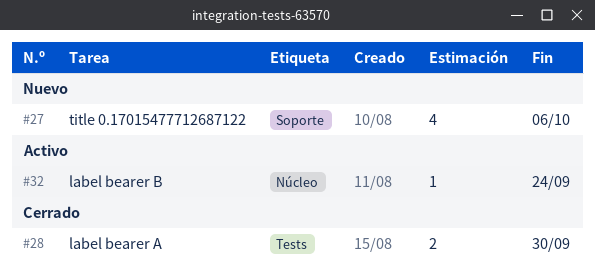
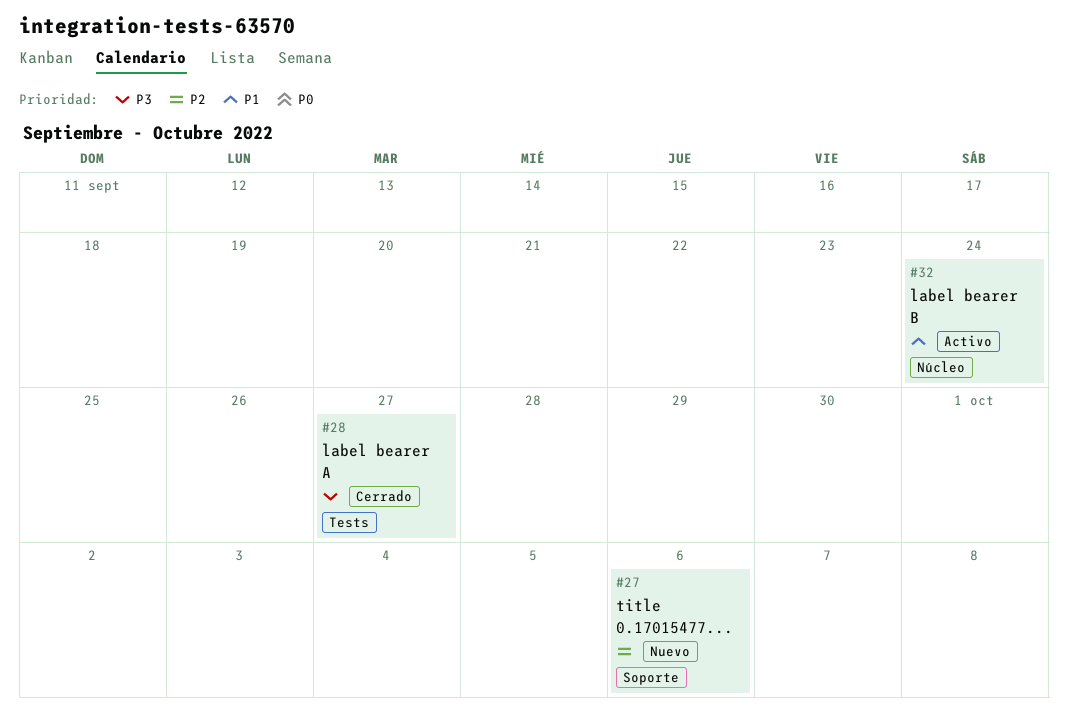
#28, due: Sep 30 -> Sep 27

